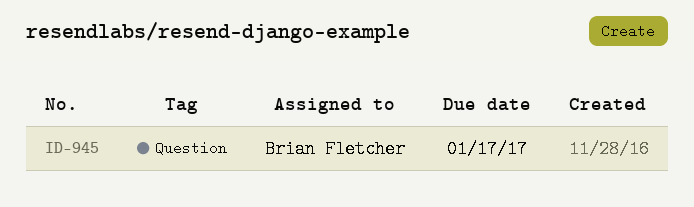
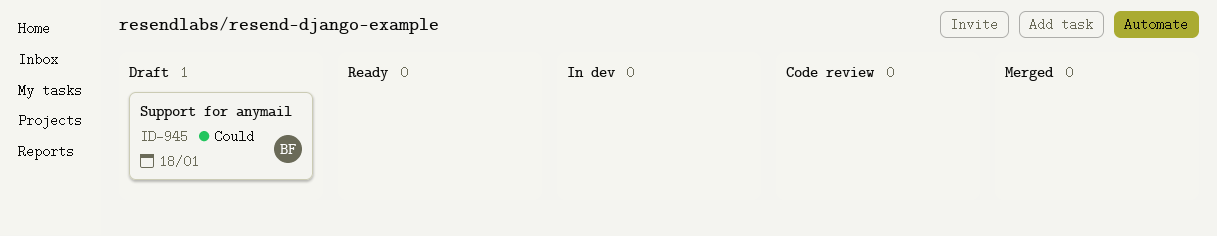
ID-945, due: Jan 17 -> Jan 18

